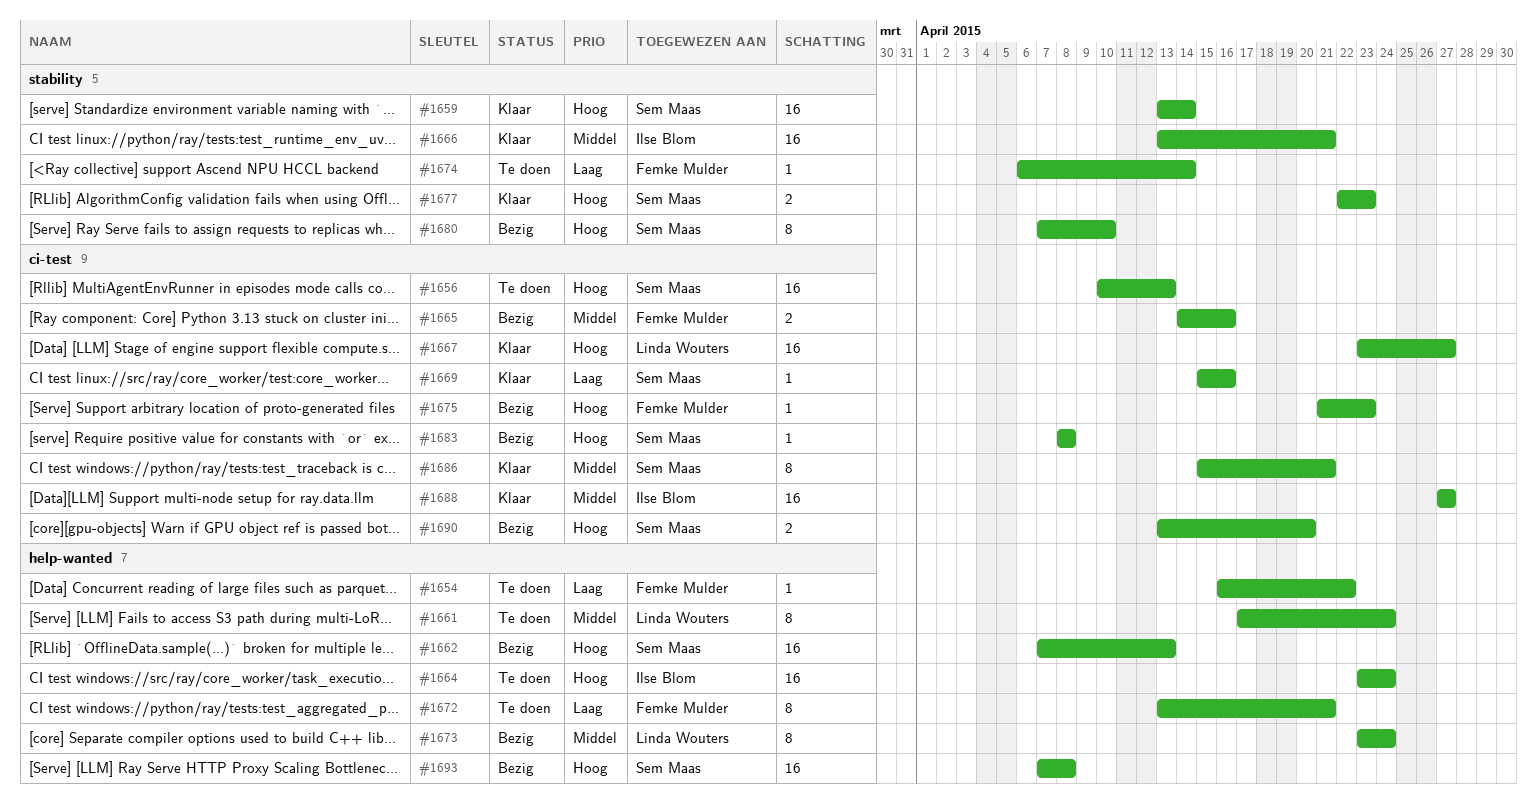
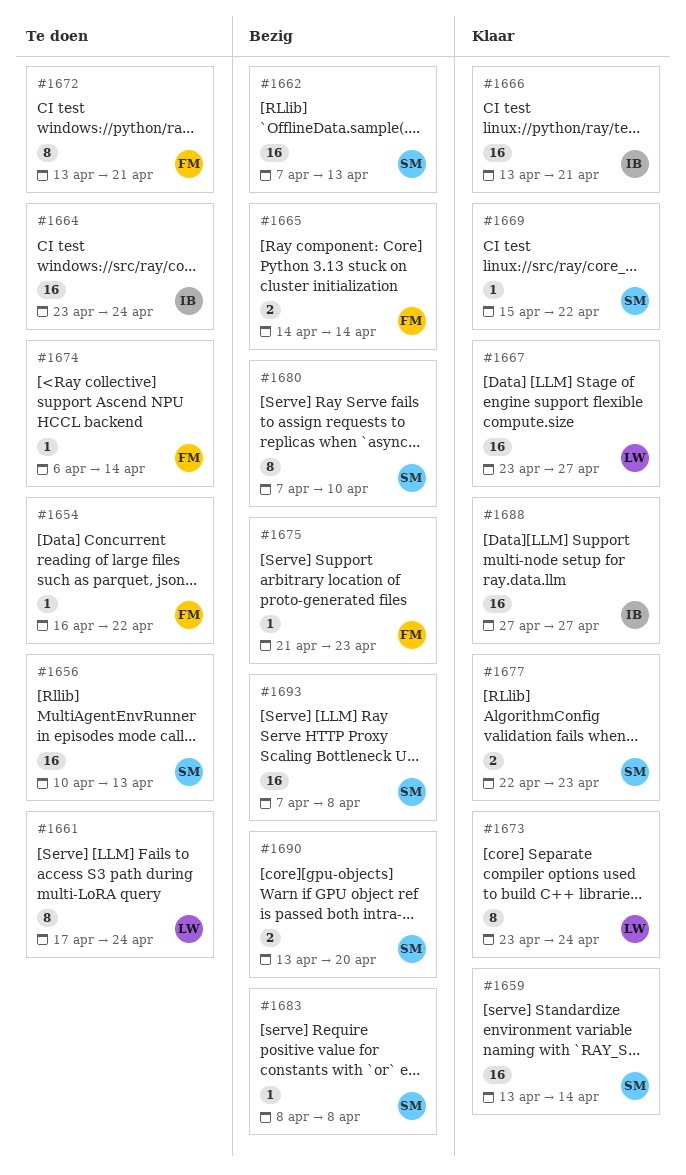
#1665, due: Apr 16 -> Apr 14
#1669, due: Apr 16 -> Apr 22
#1673, status: Bezig -> Klaar
#1686: present -> none

